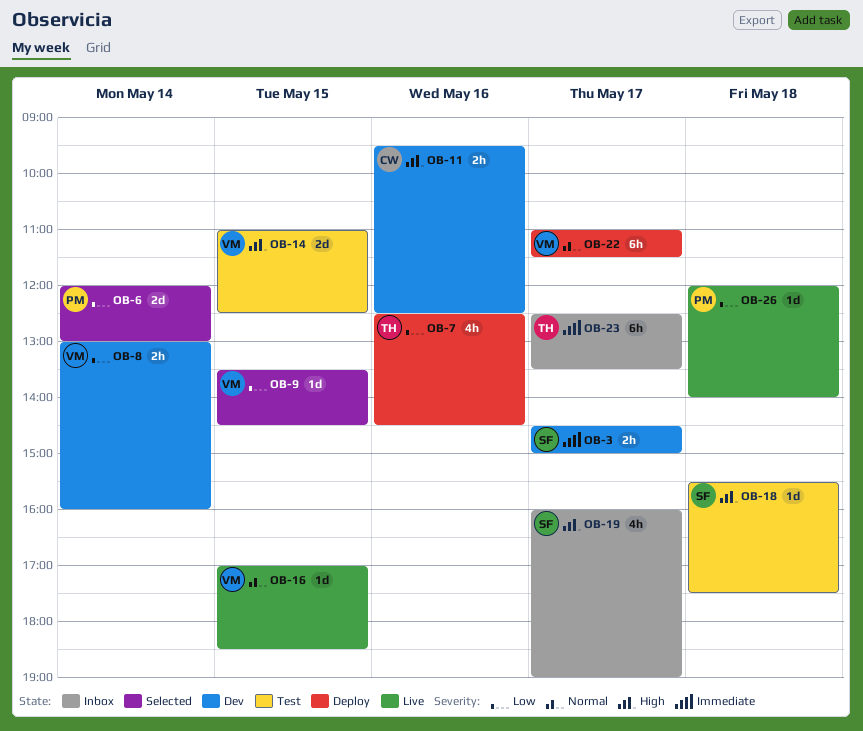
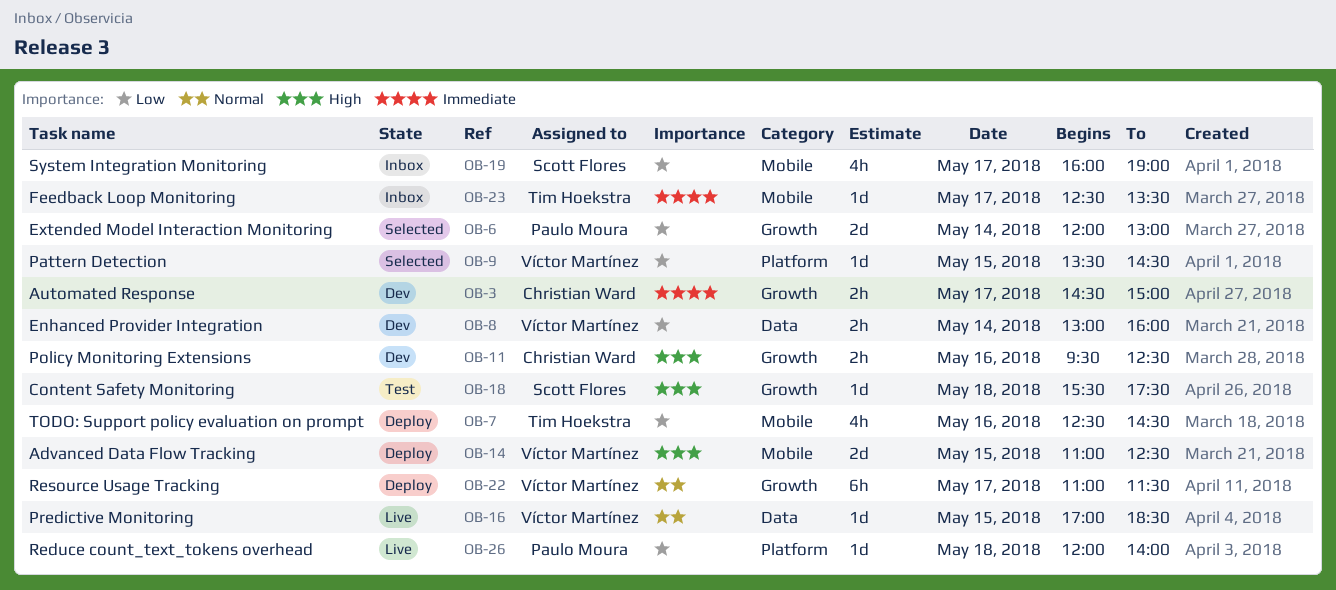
OB-3, owner: Scott Flores -> Christian Ward
OB-14, status: Test -> Deploy
OB-19, priority: High -> Low
OB-23, estimate: 6h -> 1d

